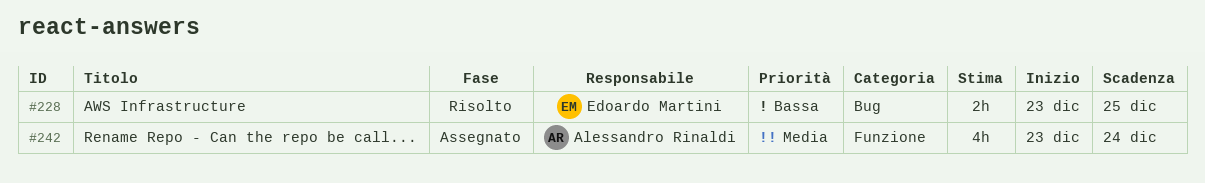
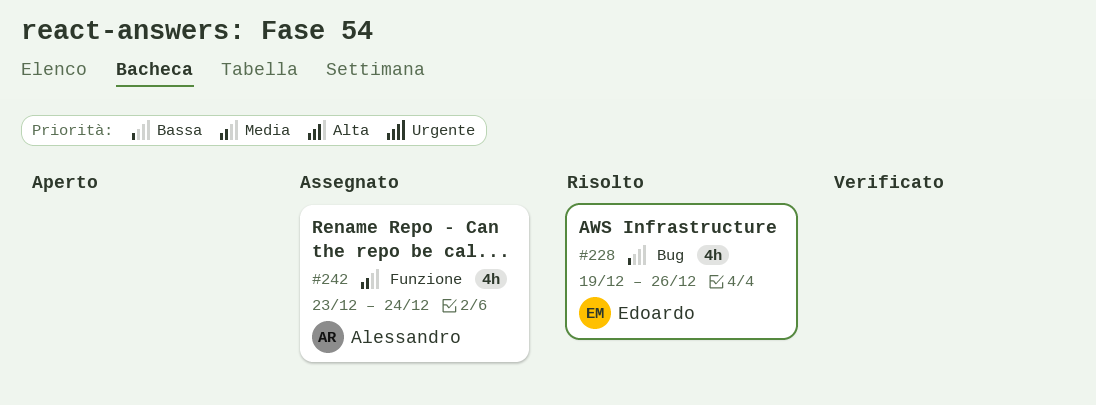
#228, estimate: 2h -> 4h
#228, start: Dec 23 -> Dec 19
#228, due: Dec 25 -> Dec 26

